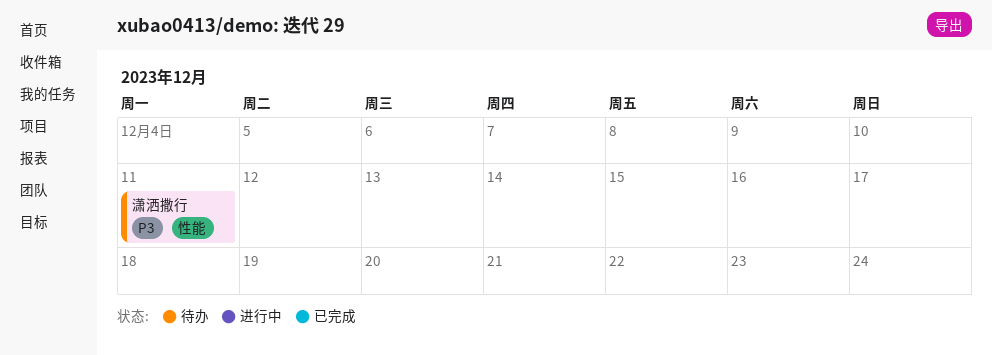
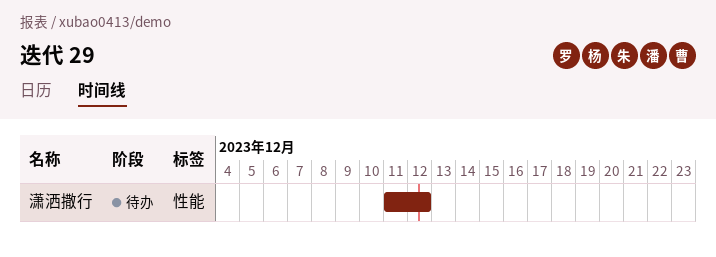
潇洒撒行, due: Dec 11 -> Dec 12

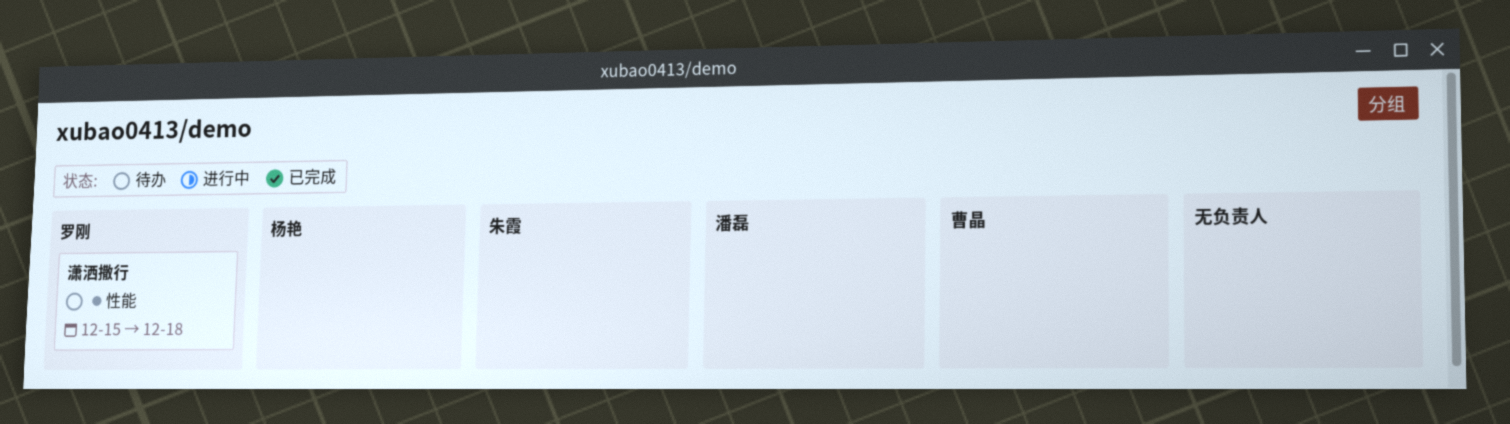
潇洒撒行, start: Dec 11 -> Dec 15
潇洒撒行, due: Dec 12 -> Dec 18

